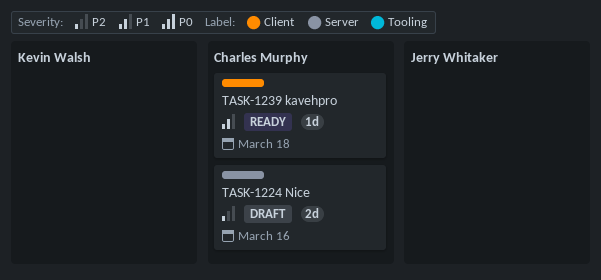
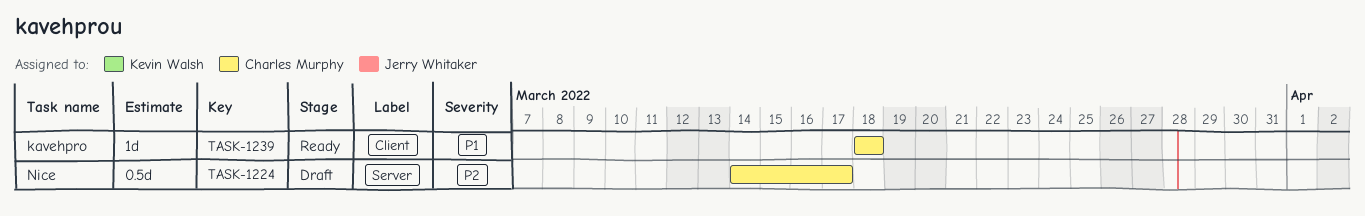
TASK-1224, estimate: 2d -> 0.5d
TASK-1224, due: Mar 16 -> Mar 17

